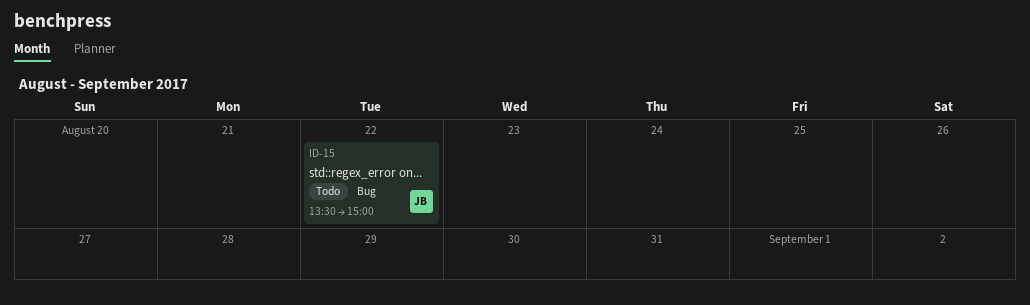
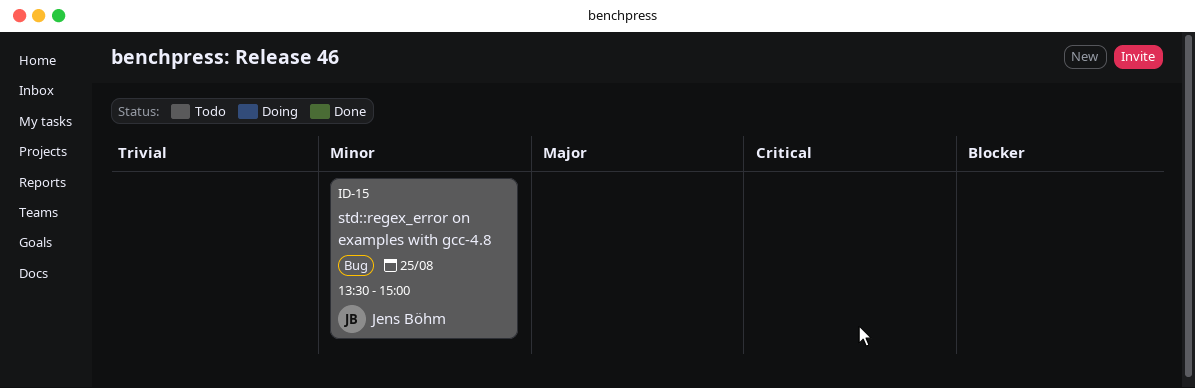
ID-15, day: Aug 22 -> Aug 25

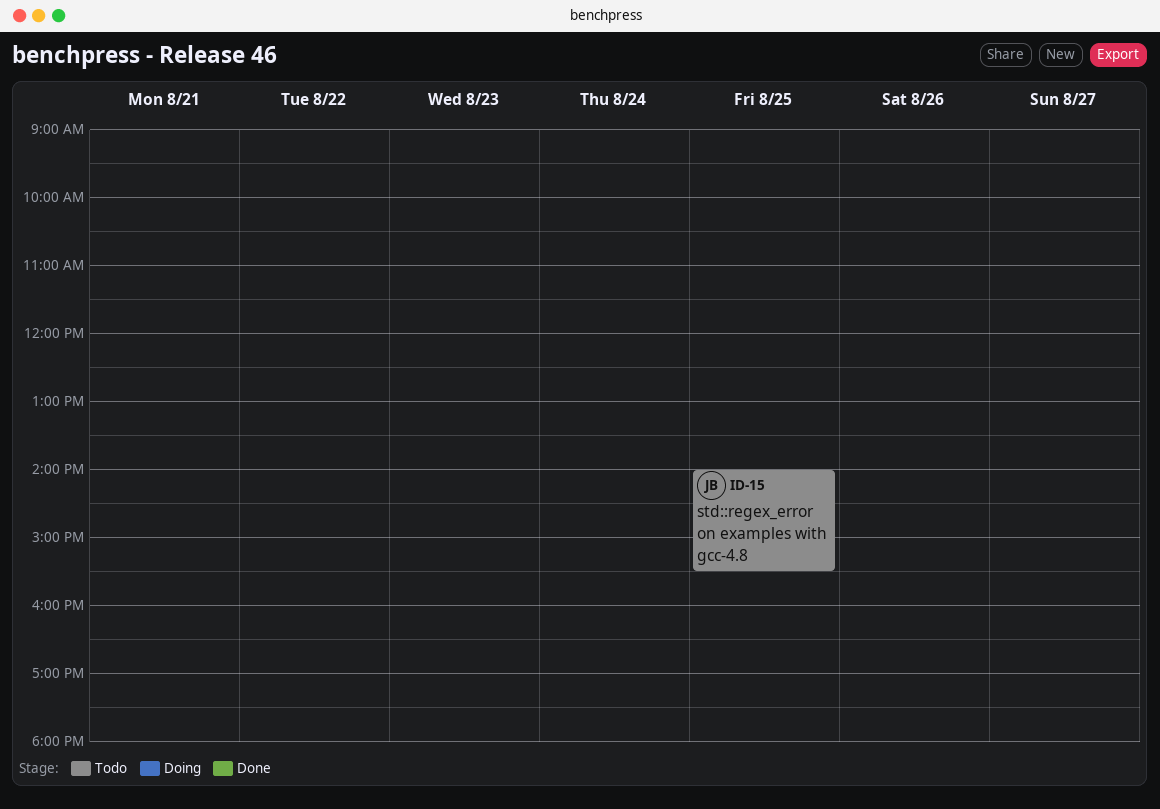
ID-15, begins: 13:30 -> 14:00
ID-15, ends: 15:00 -> 15:30

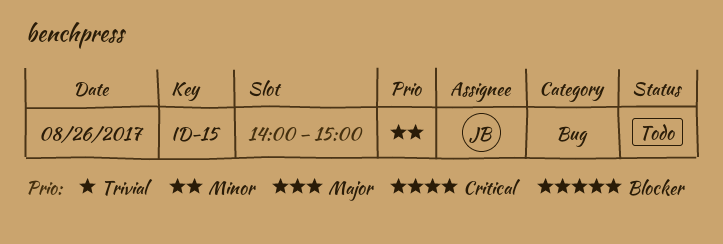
ID-15, day: Aug 25 -> Aug 26
ID-15, ends: 15:30 -> 15:00

